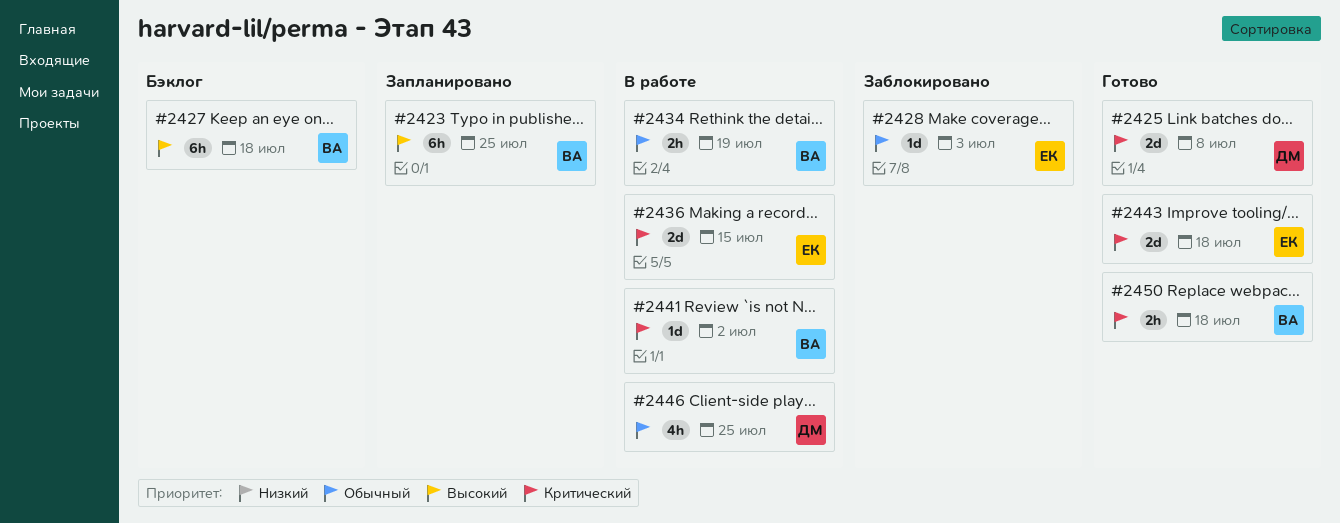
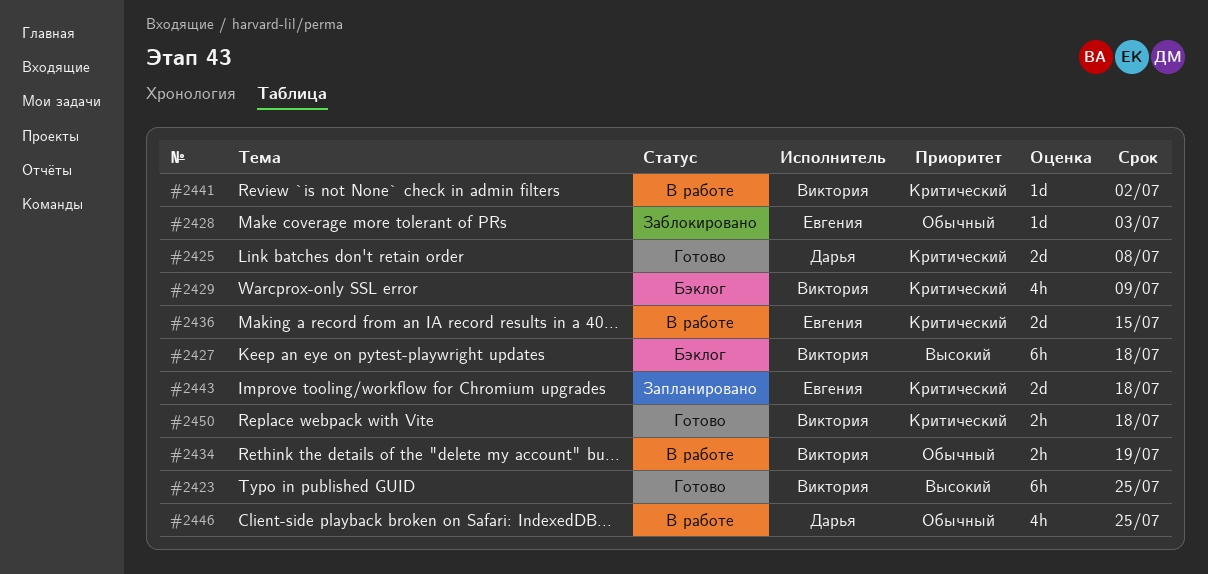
#2423, status: Запланировано -> Готово
#2429: none -> present
#2443, status: Готово -> Запланировано

